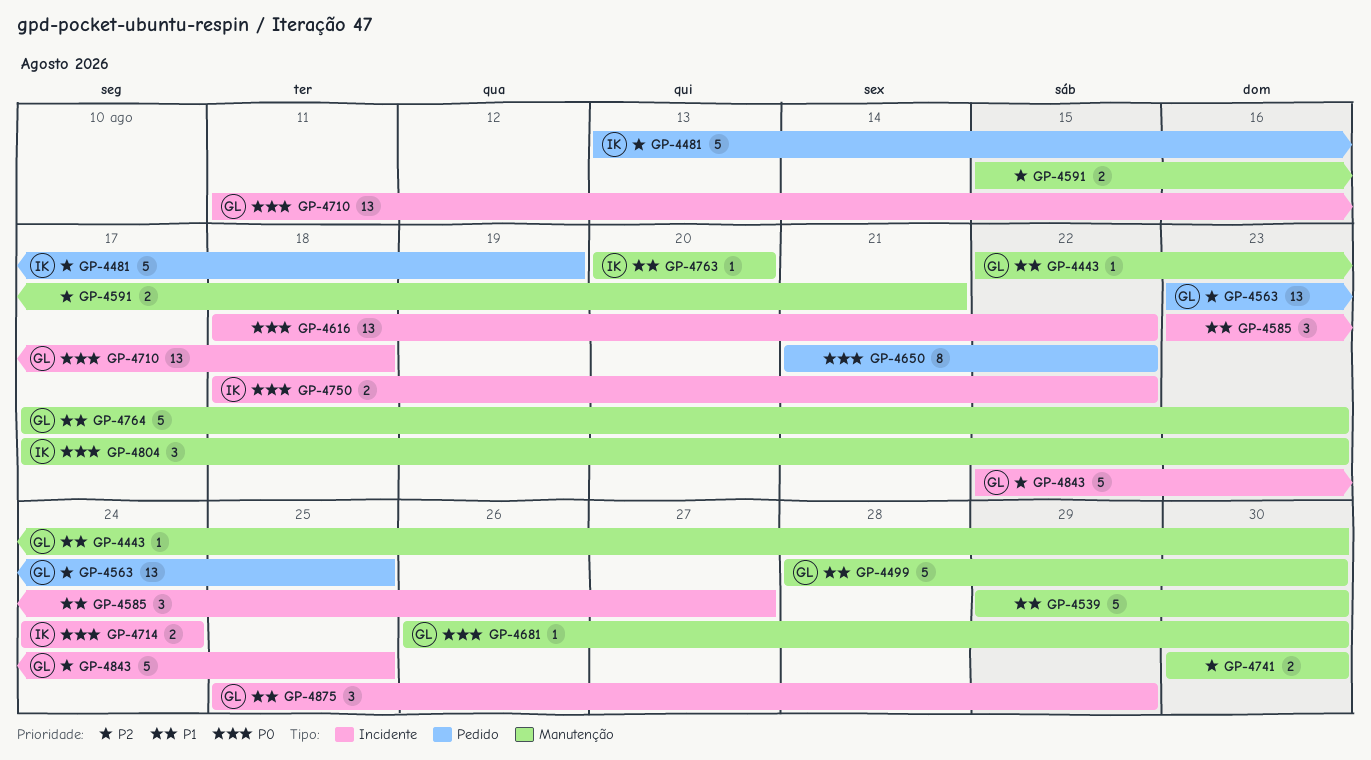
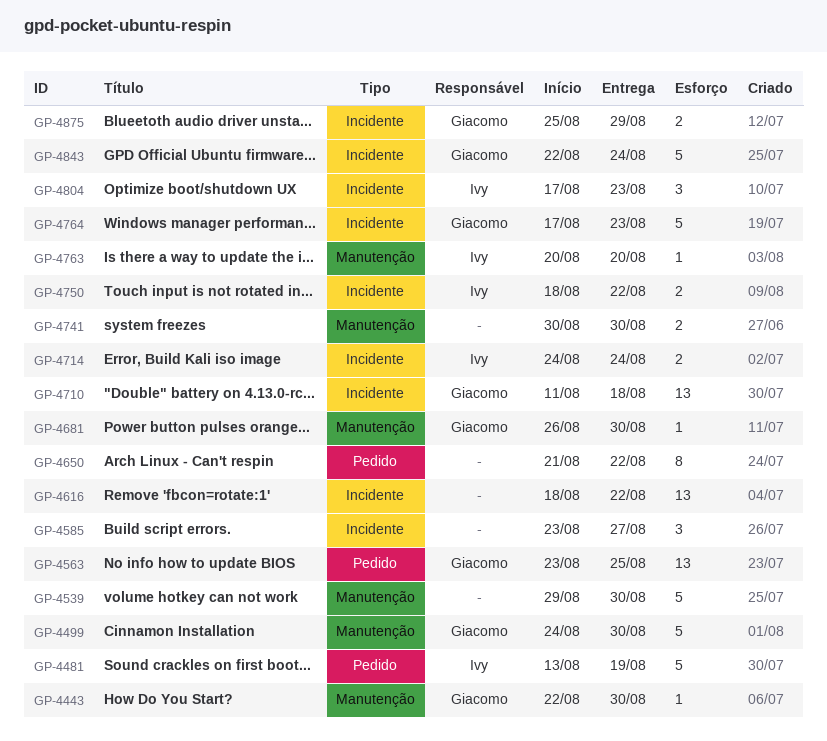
GP-4499, start: Aug 28 -> Aug 24
GP-4591: present -> none
GP-4764, label: Manutenção -> Incidente
GP-4804, label: Manutenção -> Incidente
GP-4843, due: Aug 25 -> Aug 24
GP-4875, estimate: 3 -> 2

